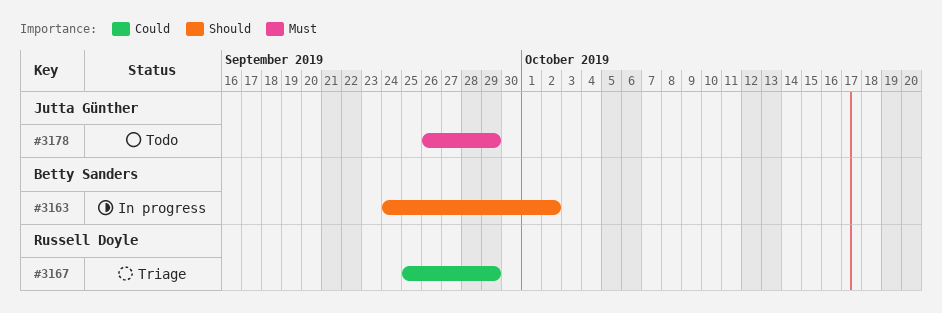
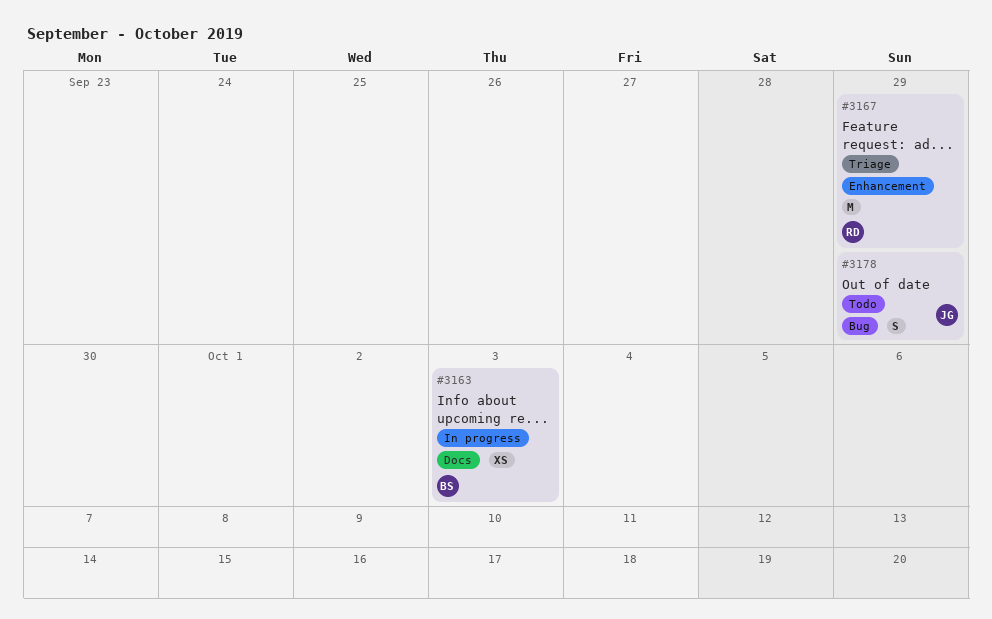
#3163, due: Oct 2 -> Oct 3

